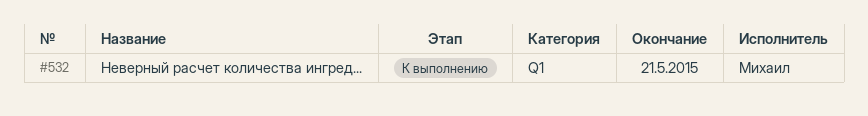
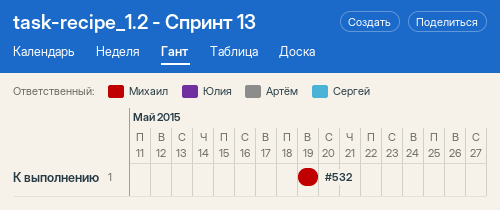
#532, due: May 21 -> May 19

